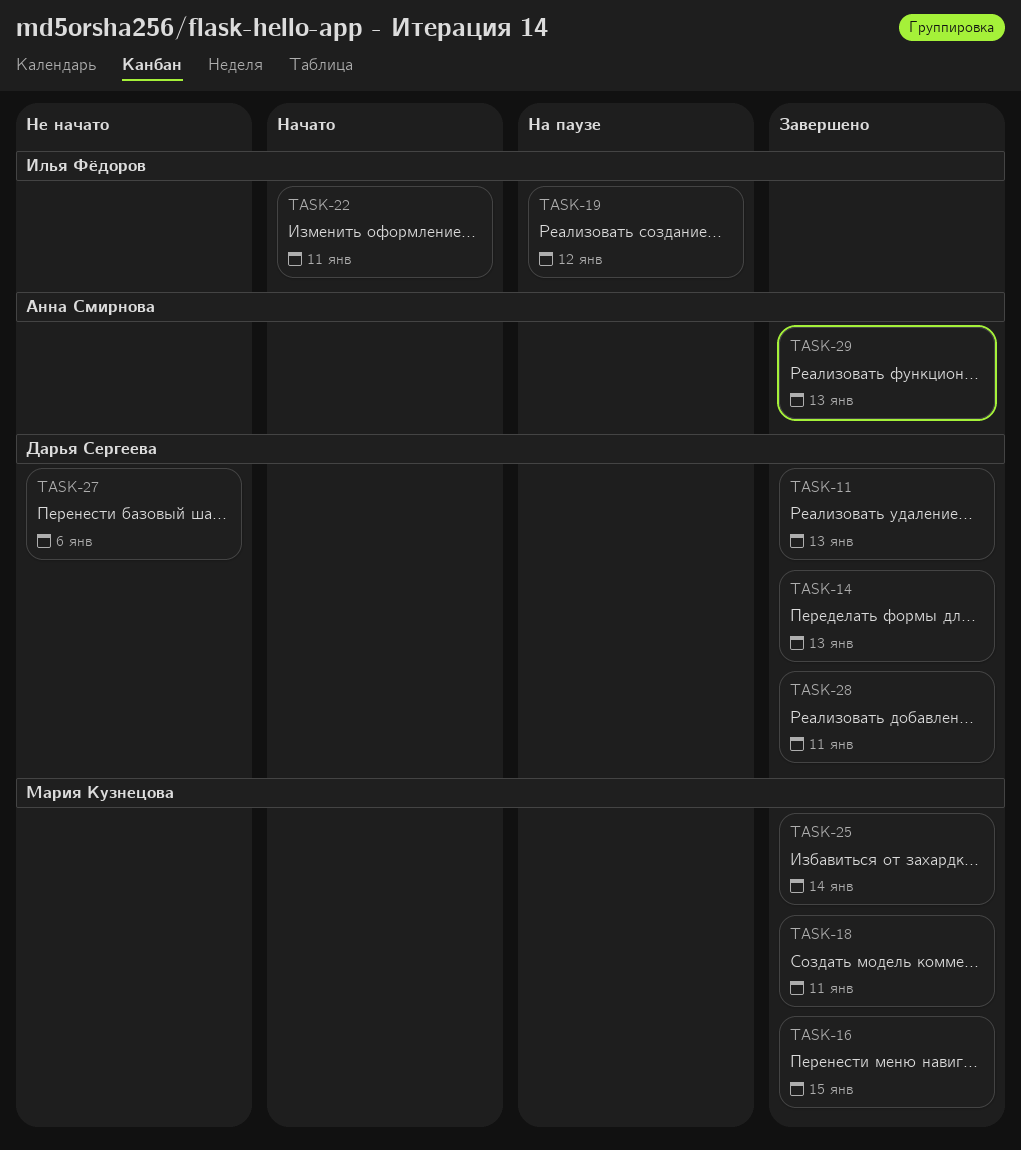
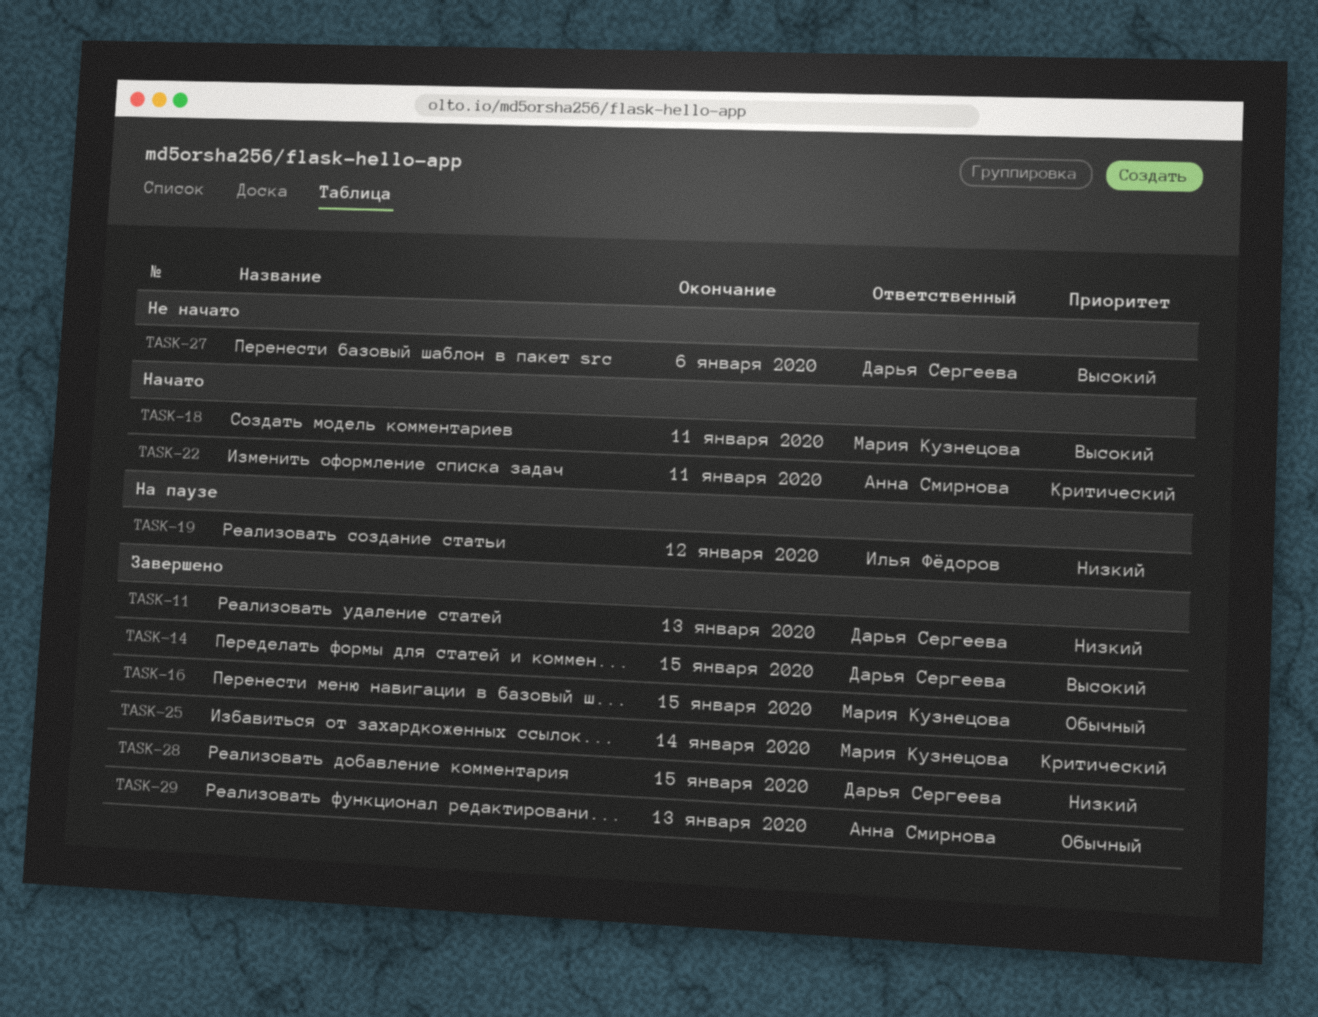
TASK-14, due: Jan 13 -> Jan 15
TASK-18, status: Завершено -> Начато
TASK-22, owner: Илья Фёдоров -> Анна Смирнова
TASK-28, due: Jan 11 -> Jan 15

